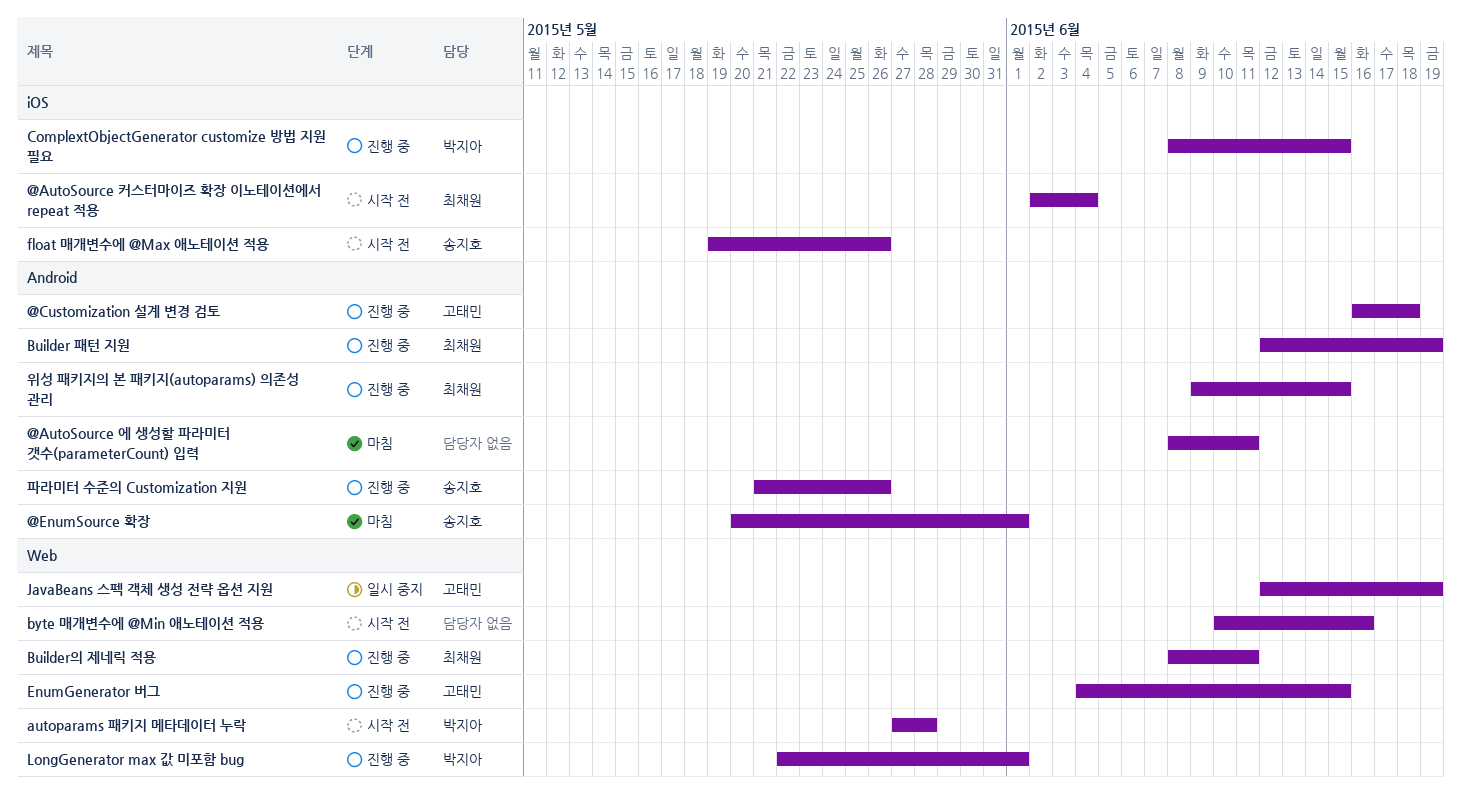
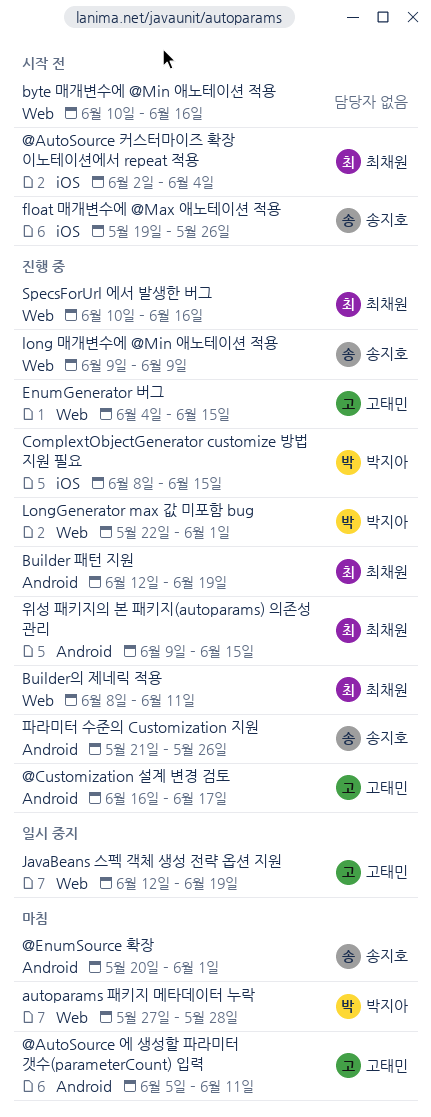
@AutoSource 에 생성할 파라미터 갯수(parameterCount) 입력, owner: none -> 고태민
@AutoSource 에 생성할 파라미터 갯수(parameterCount) 입력, start: Jun 8 -> Jun 5
@Customization 설계 변경 검토, due: Jun 18 -> Jun 17
autoparams 패키지 메타데이터 누락, status: 시작 전 -> 마침
long 매개변수에 @Min 애노테이션 적용: none -> present
SpecsForUrl 에서 발생한 버그: none -> present

